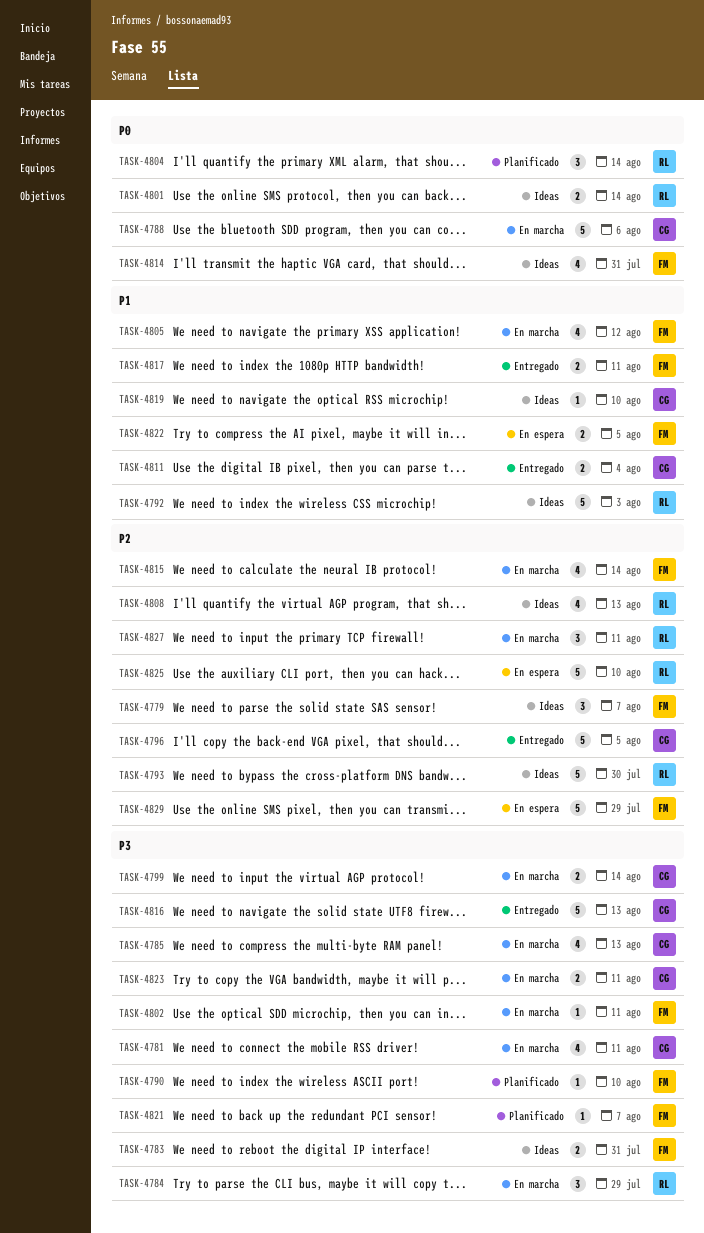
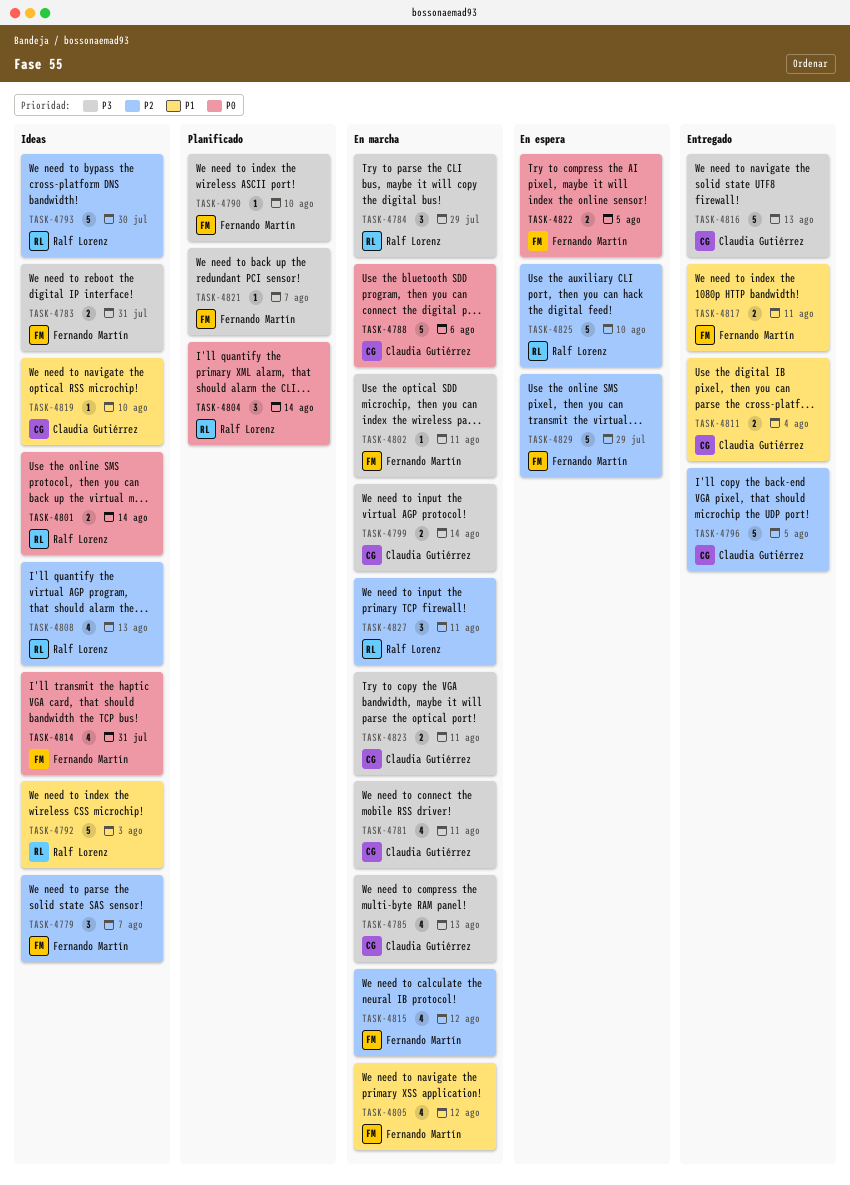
TASK-4815, due: Aug 14 -> Aug 12
TASK-4822, priority: P1 -> P0

